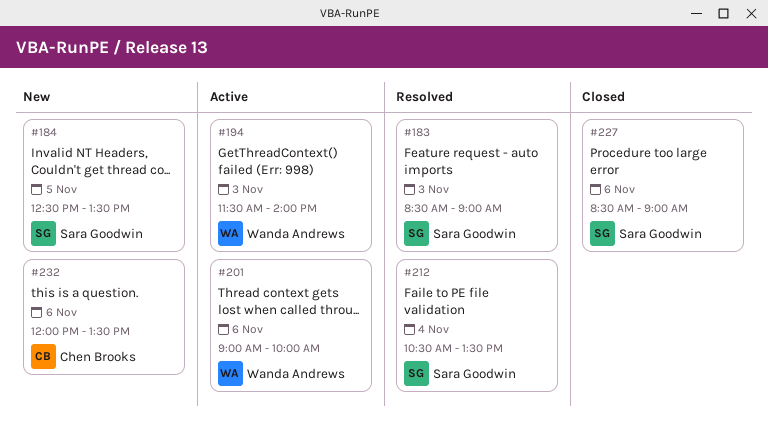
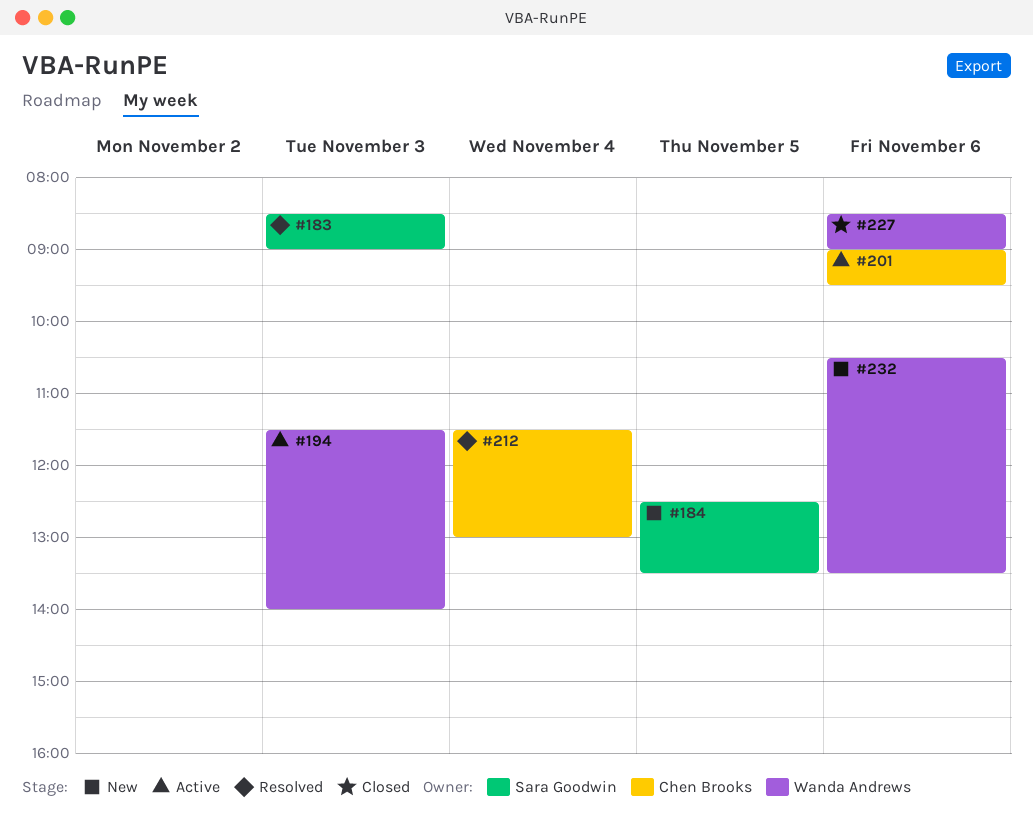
#201, owner: Wanda Andrews -> Chen Brooks
#201, ends: 10:00 -> 09:30
#212, owner: Sara Goodwin -> Chen Brooks
#212, begins: 10:30 -> 11:30
#212, ends: 13:30 -> 13:00
#227, owner: Sara Goodwin -> Wanda Andrews
#232, owner: Chen Brooks -> Wanda Andrews
#232, begins: 12:00 -> 10:30

